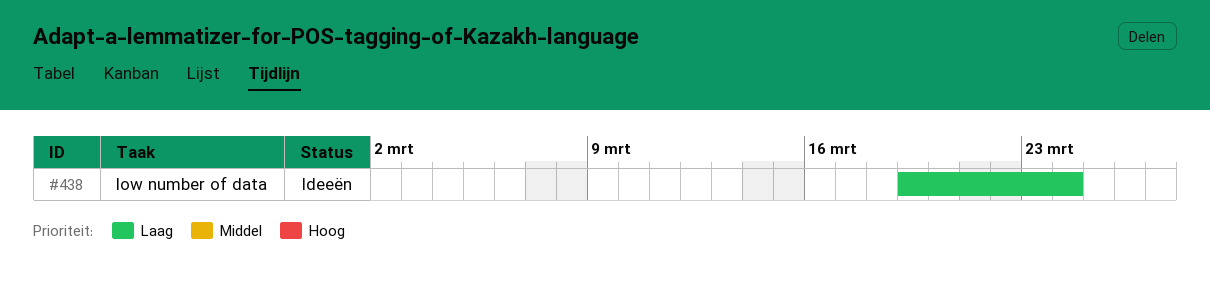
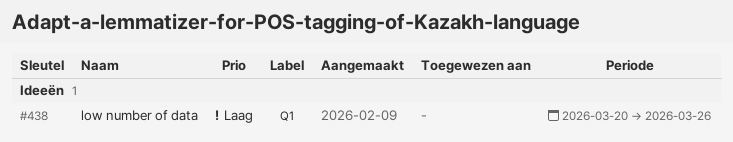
#438, start: Mar 19 -> Mar 20
#438, due: Mar 24 -> Mar 26

